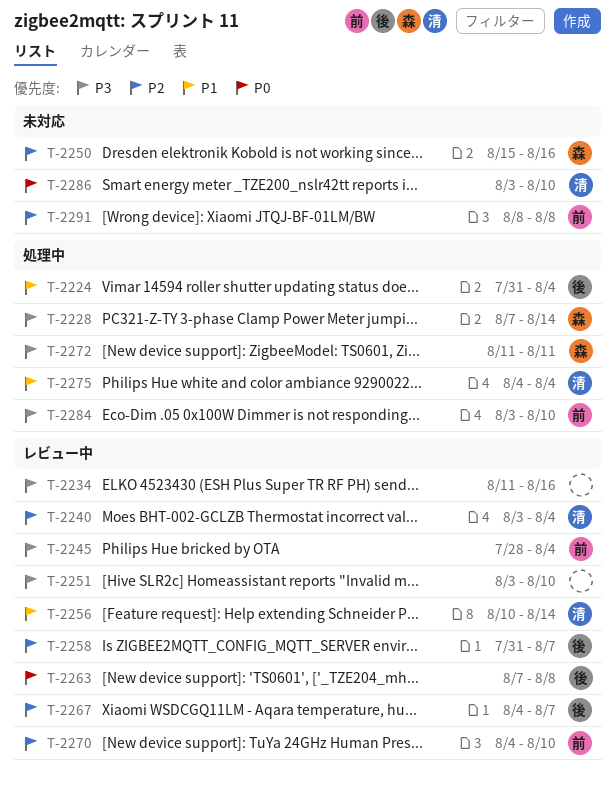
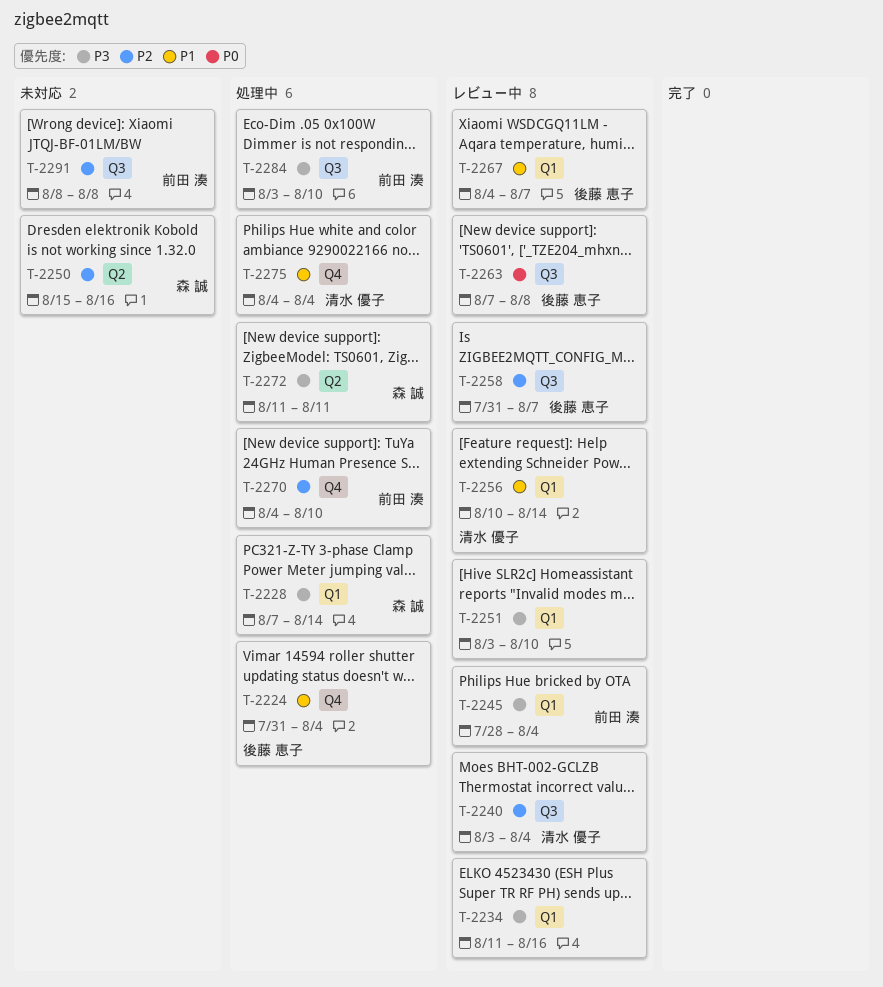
T-2267, priority: P2 -> P1
T-2270, status: レビュー中 -> 処理中
T-2286: present -> none

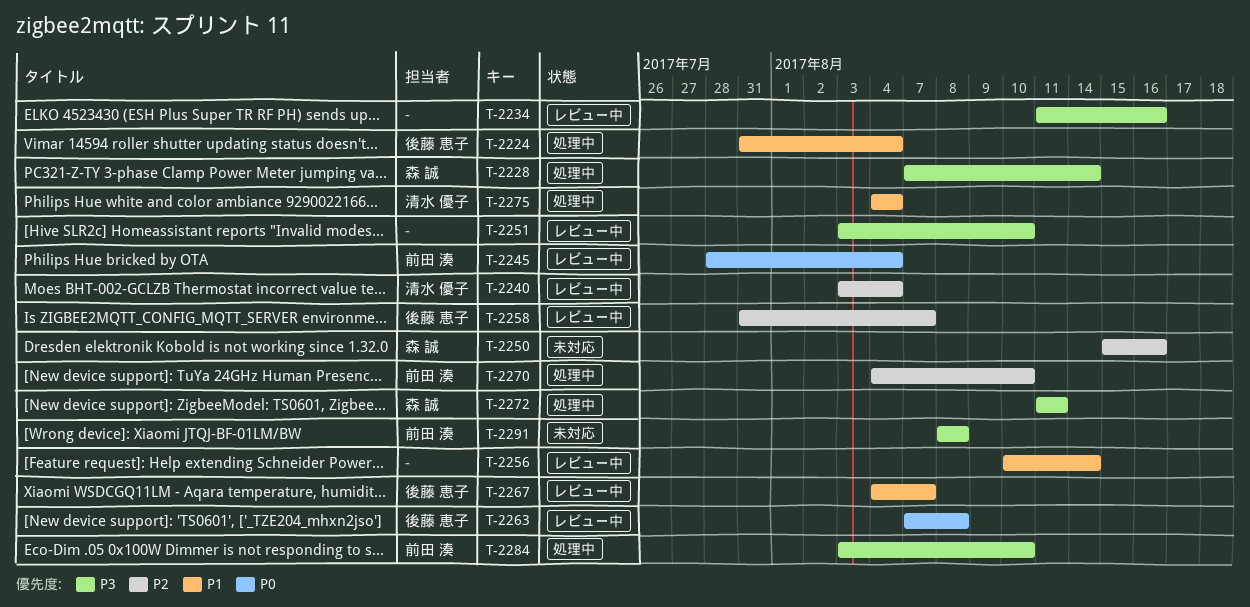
T-2245, priority: P3 -> P0
T-2256, owner: 清水 優子 -> none
T-2291, priority: P2 -> P3

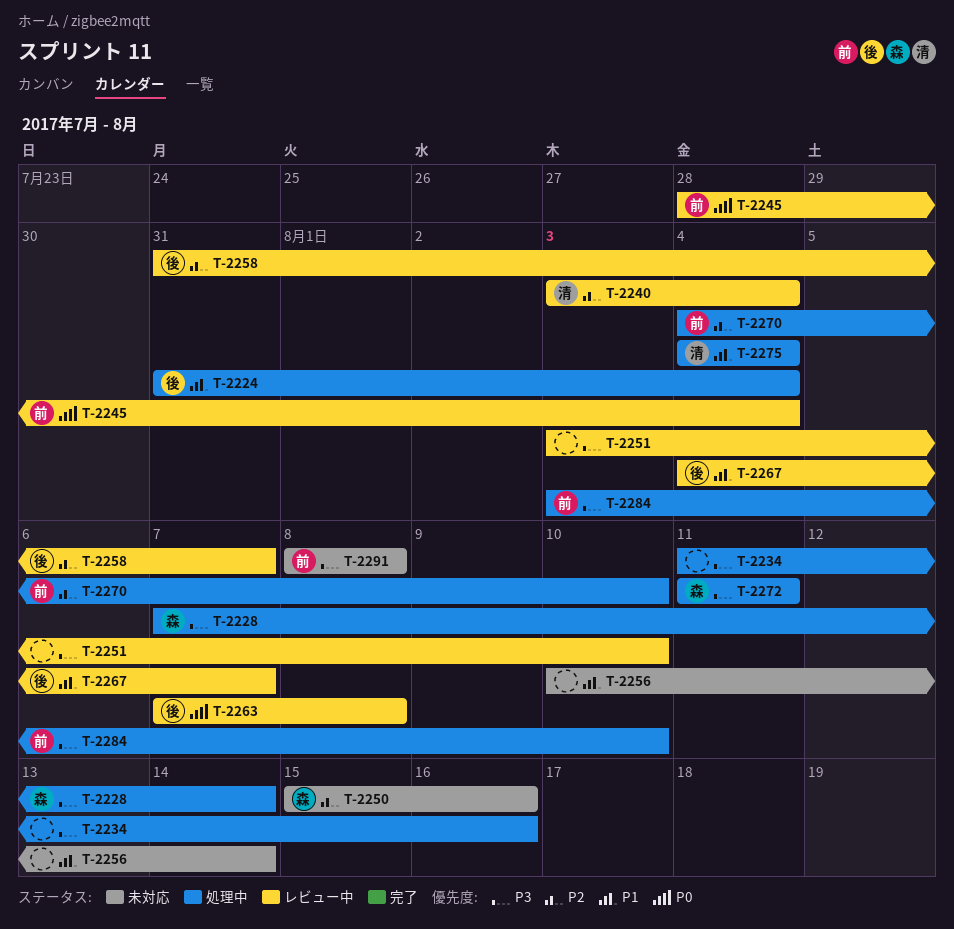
T-2234, status: レビュー中 -> 処理中
T-2256, status: レビュー中 -> 未対応

